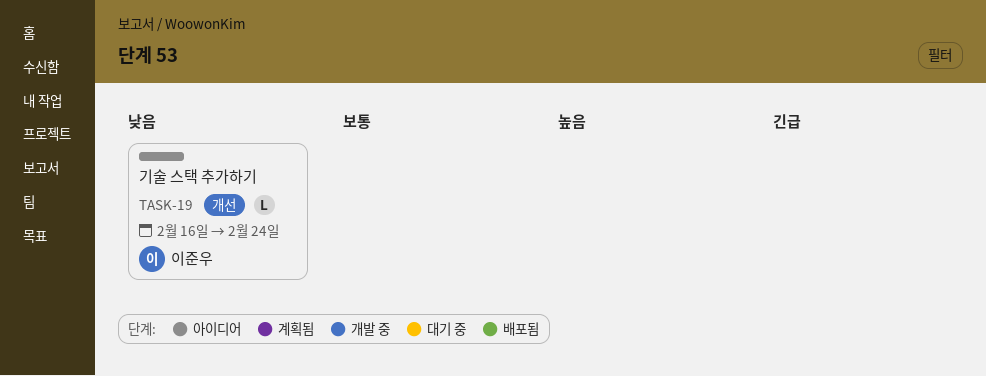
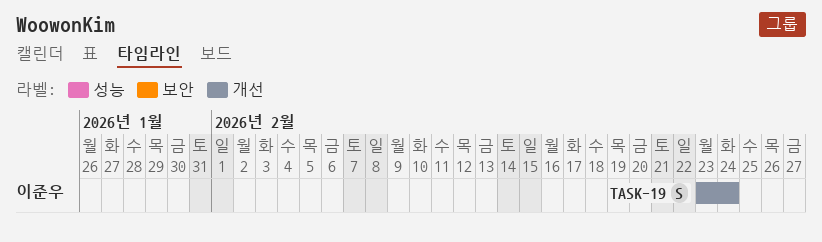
TASK-19, estimate: L -> S
TASK-19, start: Feb 16 -> Feb 23

